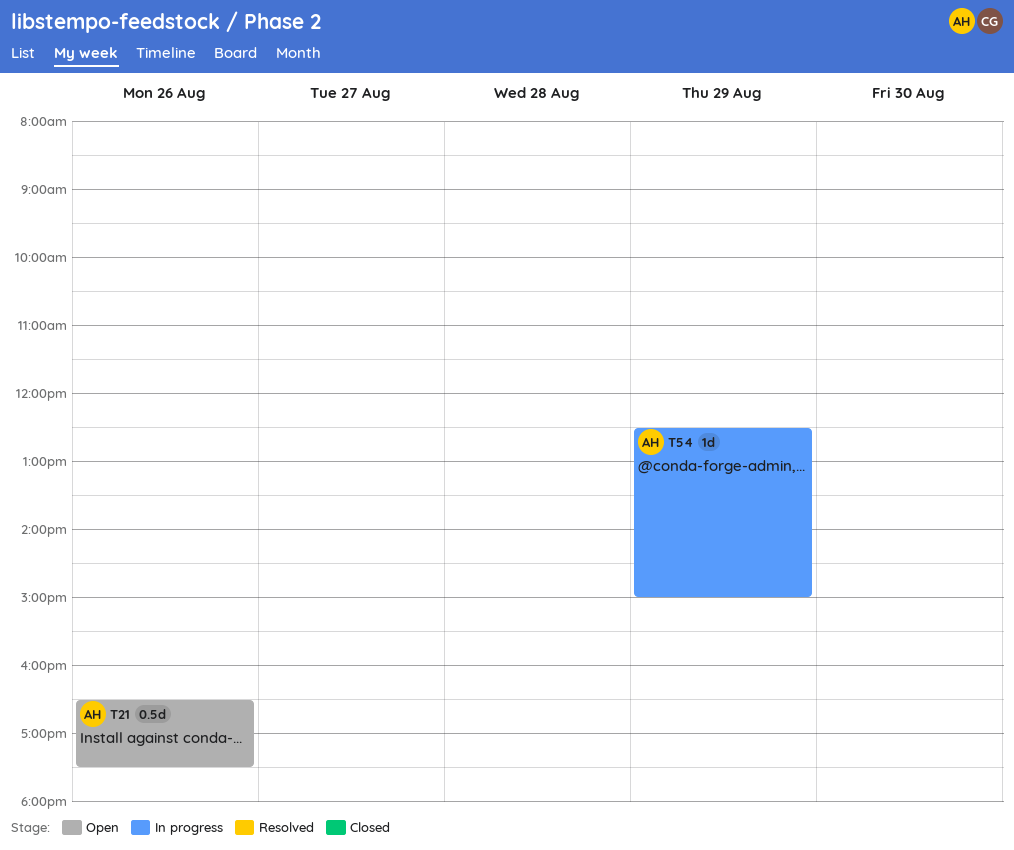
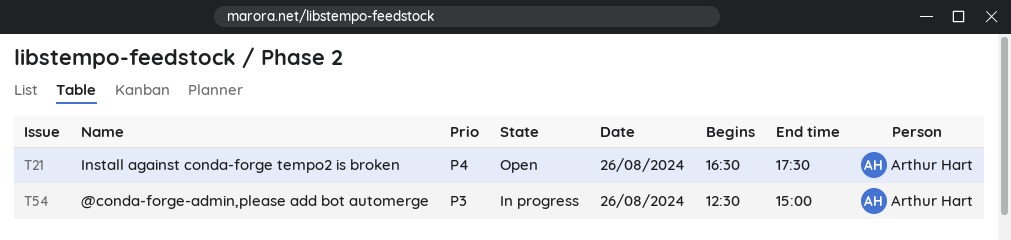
T54, day: Aug 29 -> Aug 26

